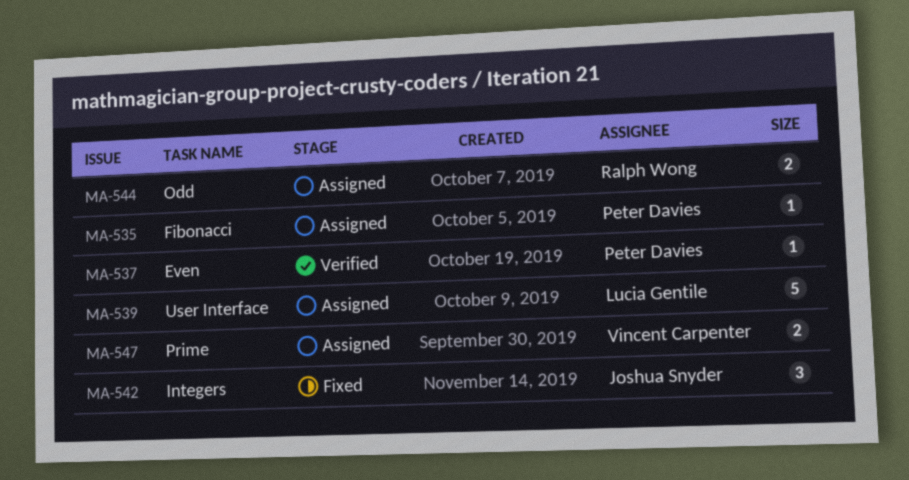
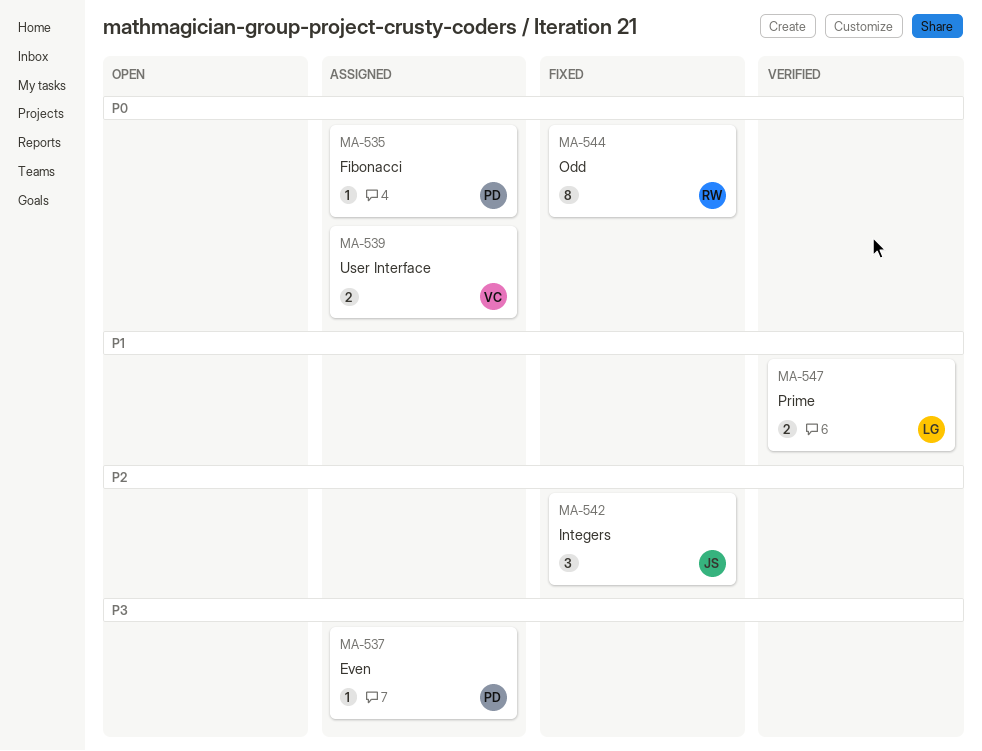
MA-537, status: Verified -> Assigned
MA-539, owner: Lucia Gentile -> Vincent Carpenter
MA-539, estimate: 5 -> 2
MA-544, status: Assigned -> Fixed
MA-544, estimate: 2 -> 8
MA-547, status: Assigned -> Verified
MA-547, owner: Vincent Carpenter -> Lucia Gentile

